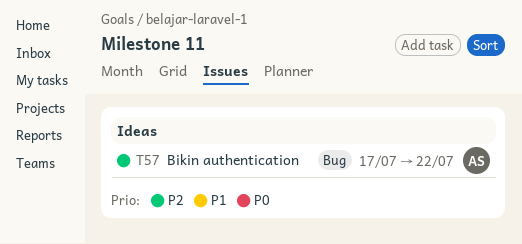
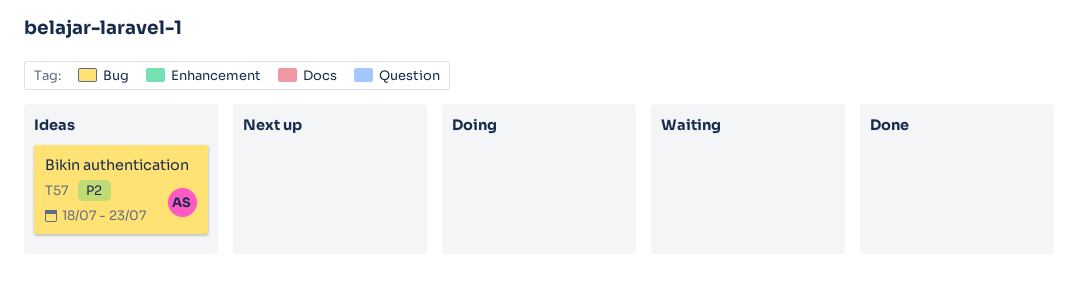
T57, start: Jul 17 -> Jul 18
T57, due: Jul 22 -> Jul 23

